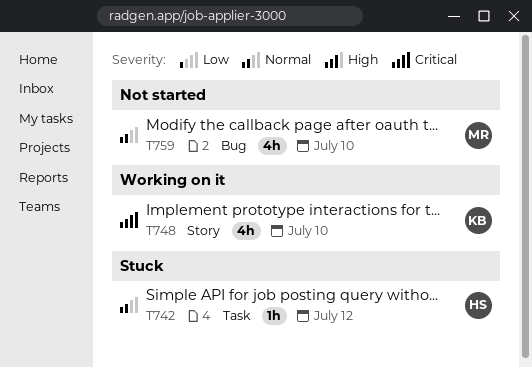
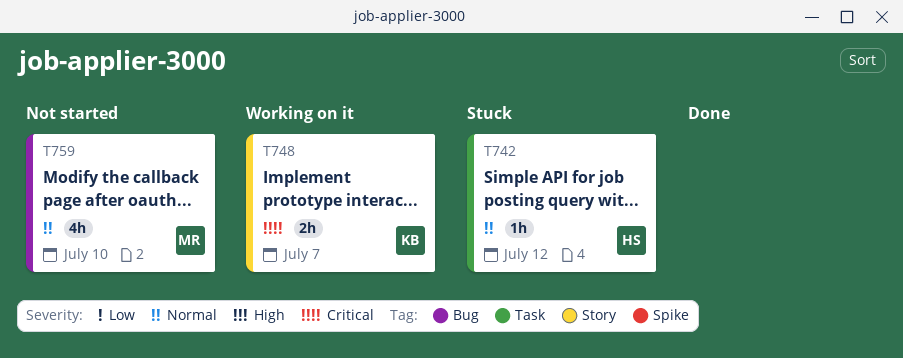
T748, estimate: 4h -> 2h
T748, due: Jul 10 -> Jul 7

